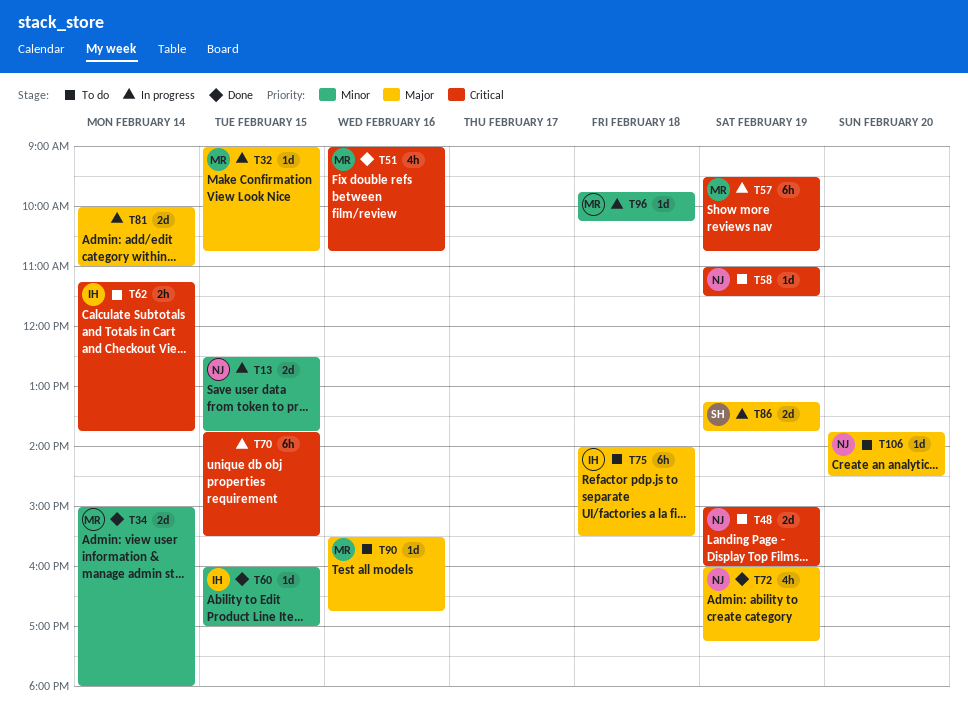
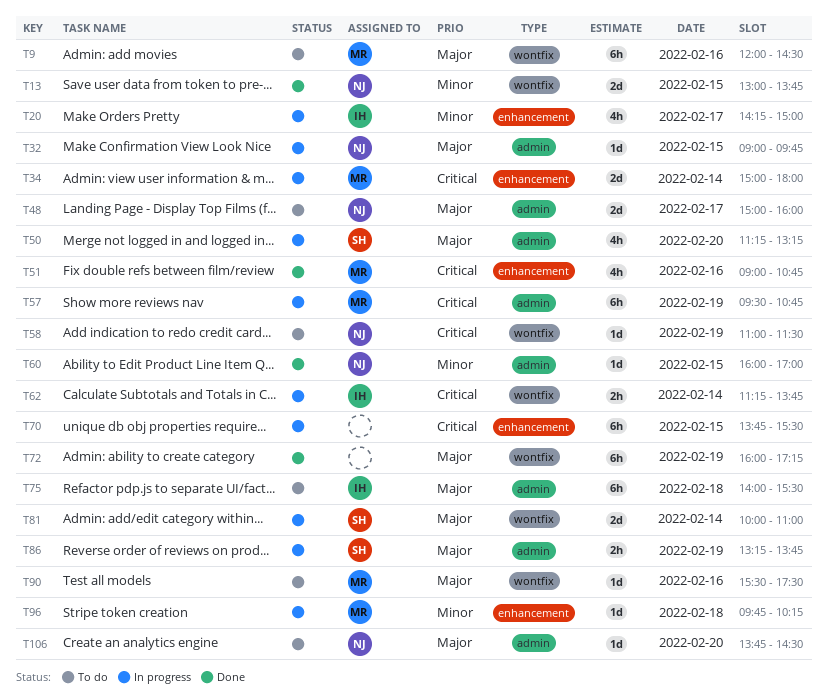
T9: none -> present
T13, status: In progress -> Done
T13, begins: 12:30 -> 13:00
T20: none -> present
T32, owner: MR -> NJ
T32, ends: 10:45 -> 09:45
T34, status: Done -> In progress
T34, priority: Minor -> Critical
T48, priority: Critical -> Major
T48, day: Feb 19 -> Feb 17
T50: none -> present
T60, owner: IH -> NJ
T62, status: To do -> In progress
T72, owner: NJ -> none
T72, estimate: 4h -> 6h
T81, owner: none -> SH
T86, estimate: 2d -> 2h
T90, ends: 16:45 -> 17:30

